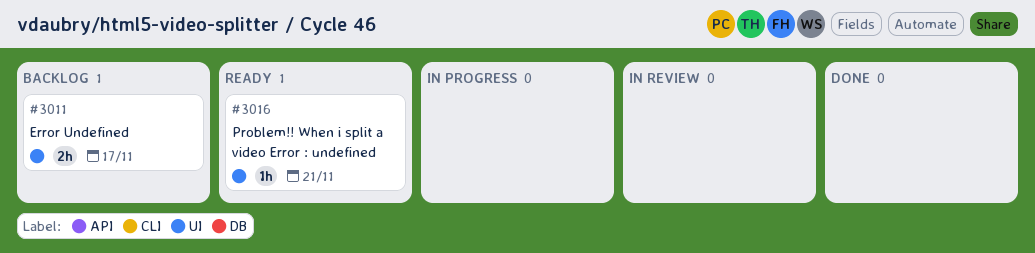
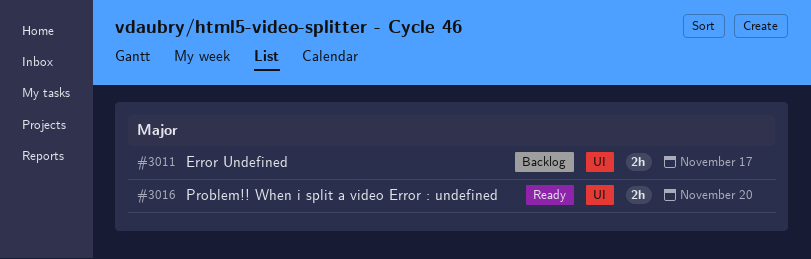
#3016, estimate: 1h -> 2h
#3016, due: Nov 21 -> Nov 20

